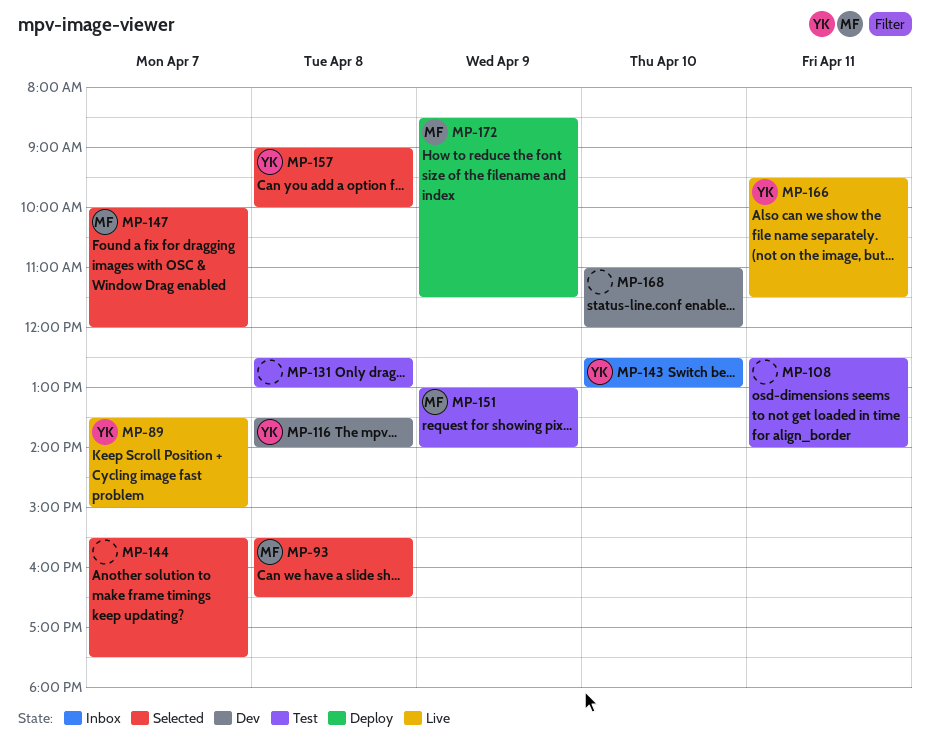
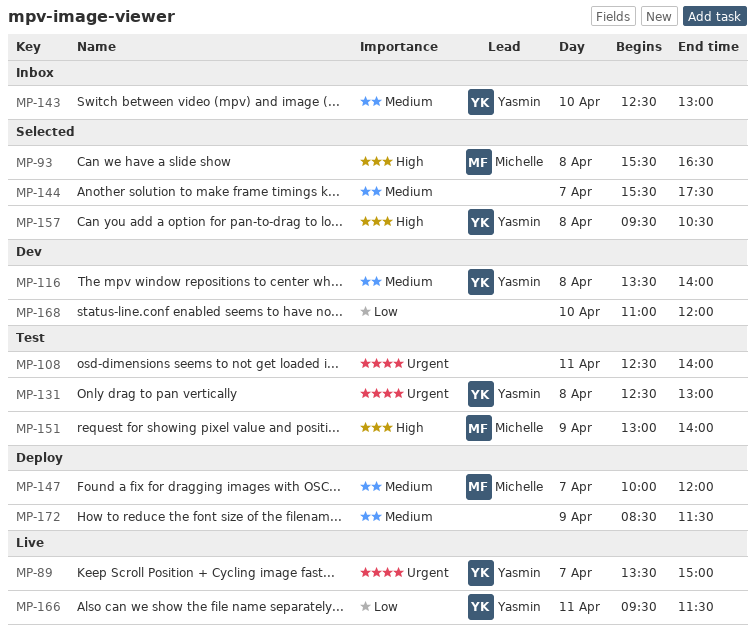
MP-131, owner: none -> Yasmin
MP-147, status: Selected -> Deploy
MP-157, begins: 09:00 -> 09:30
MP-157, ends: 10:00 -> 10:30
MP-172, owner: Michelle -> none

